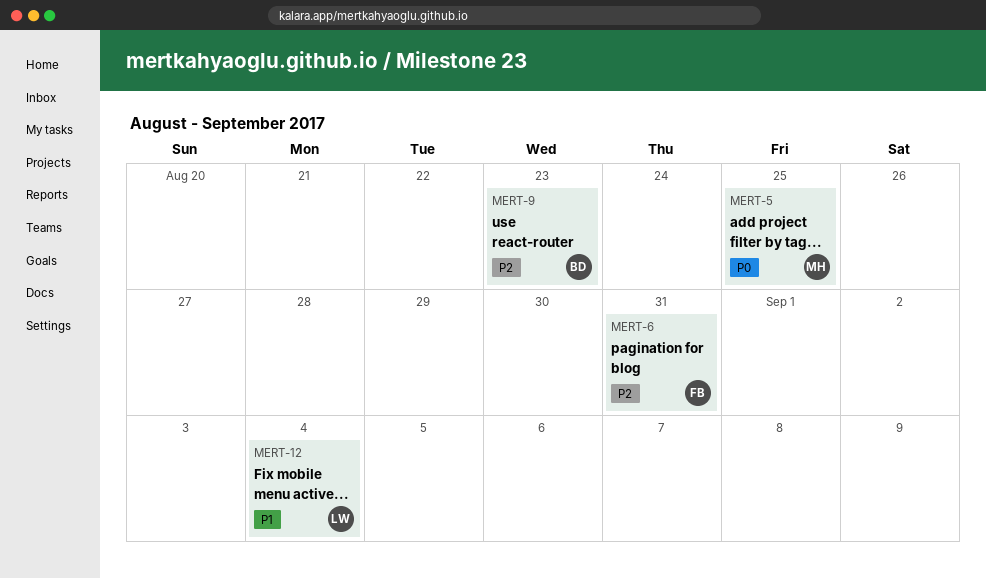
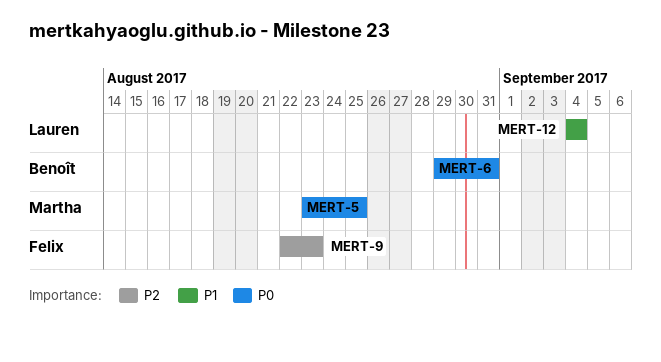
MERT-6, owner: Felix -> Benoît
MERT-6, priority: P2 -> P0
MERT-9, owner: Benoît -> Felix

